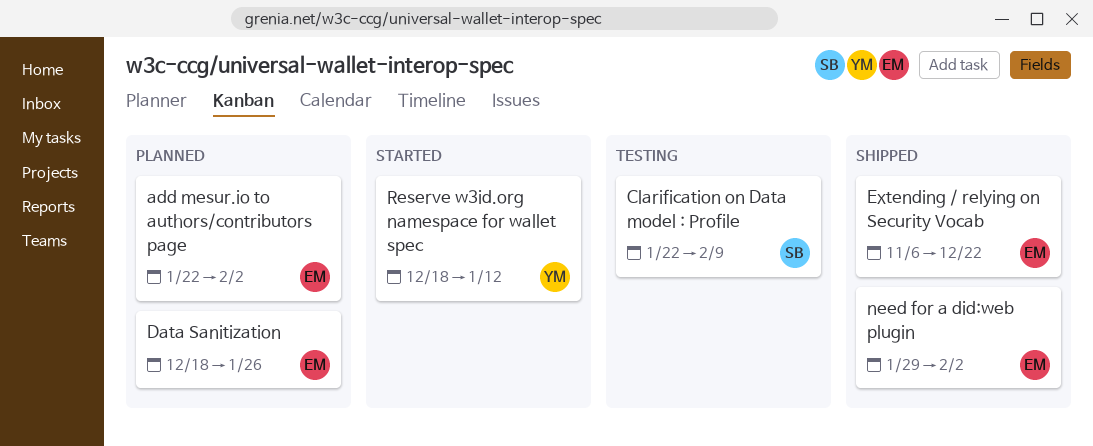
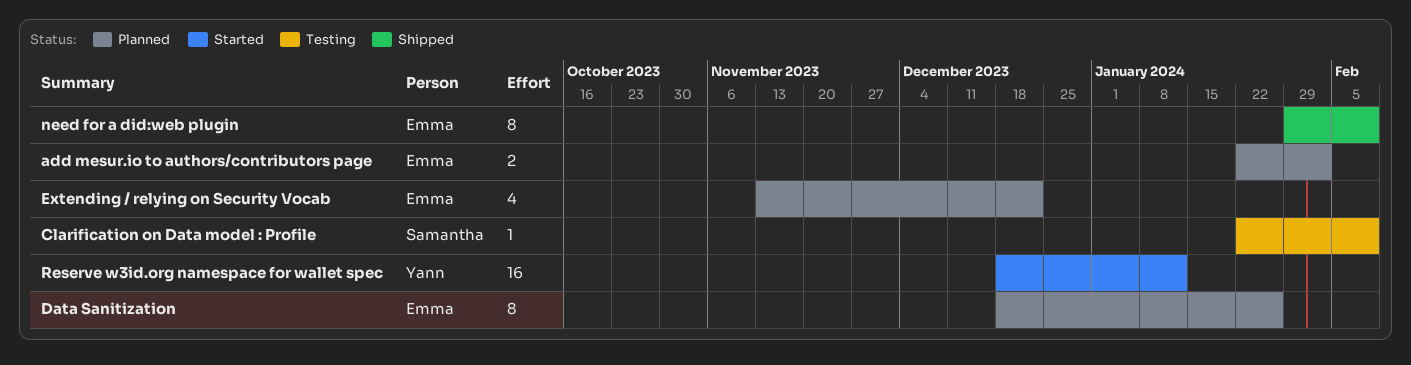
Extending / relying on Security Vocab, status: Shipped -> Planned
Extending / relying on Security Vocab, start: Nov 6 -> Nov 13
need for a did:web plugin, due: Feb 2 -> Feb 9

